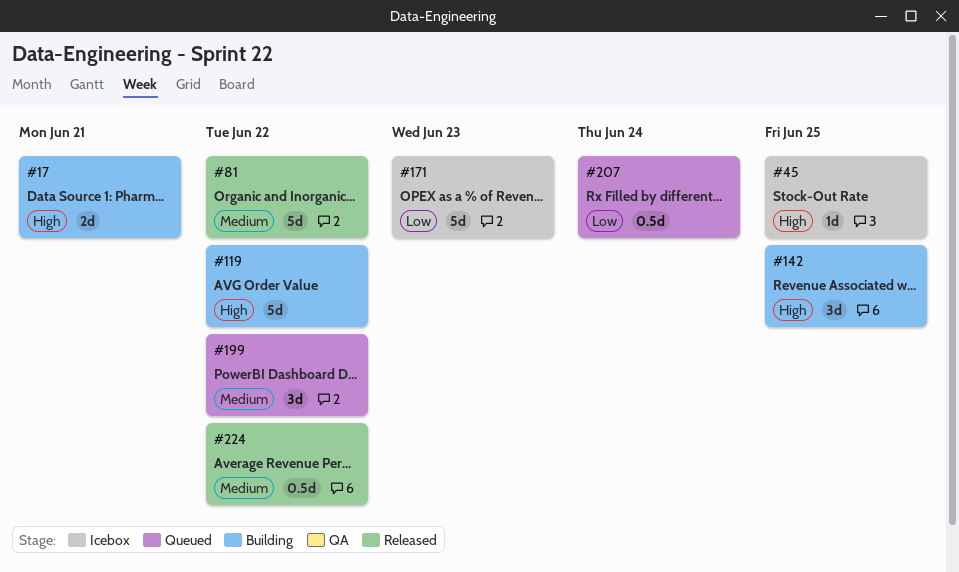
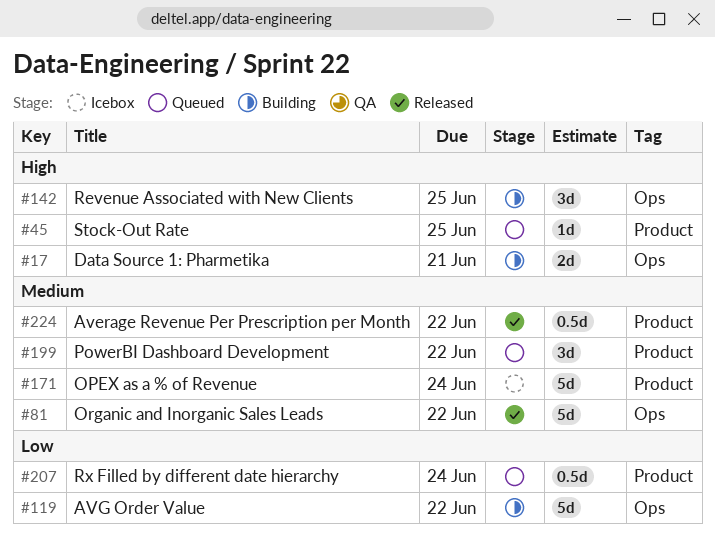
#45, status: Icebox -> Queued
#119, priority: High -> Low
#171, priority: Low -> Medium
#171, due: Jun 23 -> Jun 24

